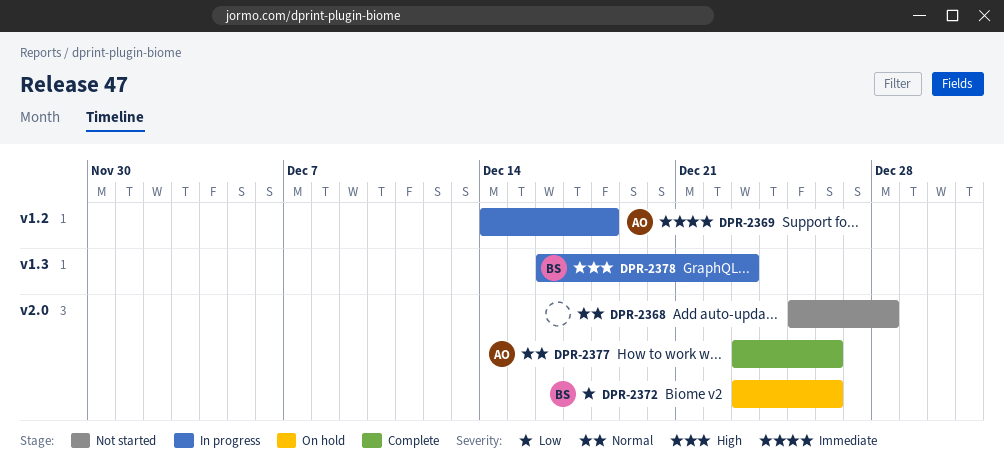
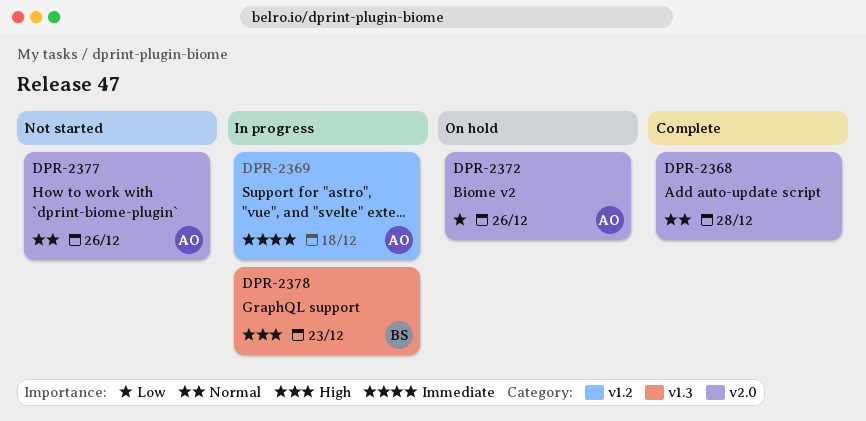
DPR-2368, status: Not started -> Complete
DPR-2372, owner: BS -> AO
DPR-2377, status: Complete -> Not started

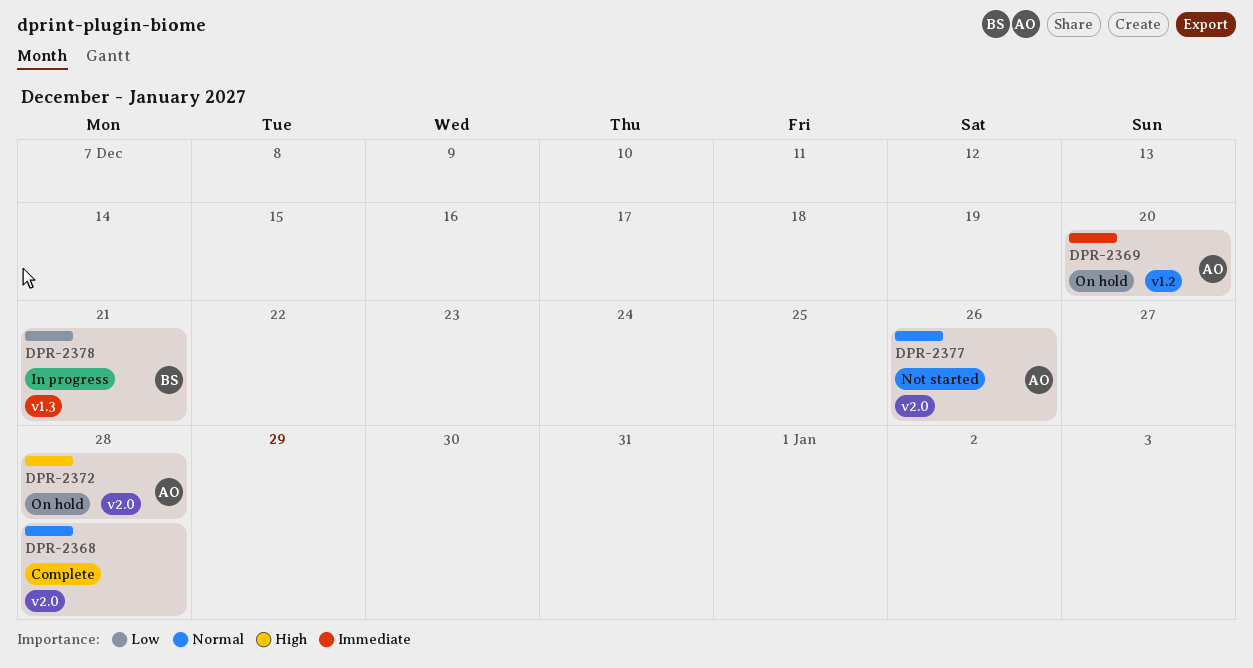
DPR-2369, status: In progress -> On hold
DPR-2369, due: Dec 18 -> Dec 20
DPR-2372, priority: Low -> High
DPR-2372, due: Dec 26 -> Dec 28
DPR-2378, priority: High -> Low
DPR-2378, due: Dec 23 -> Dec 21

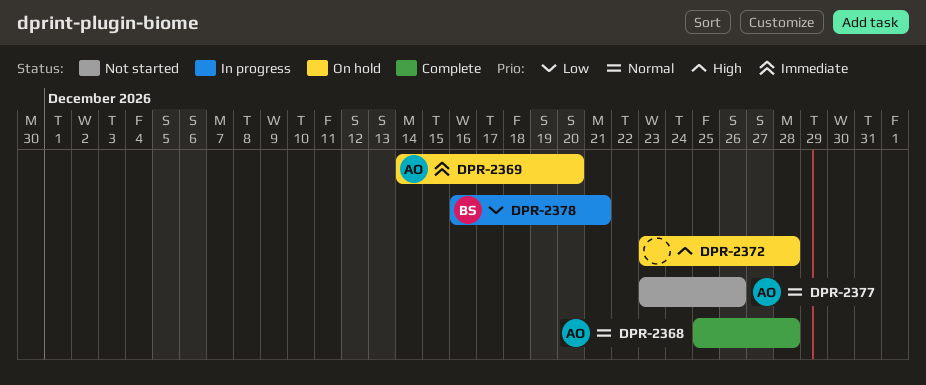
DPR-2368, owner: none -> AO
DPR-2372, owner: AO -> none

